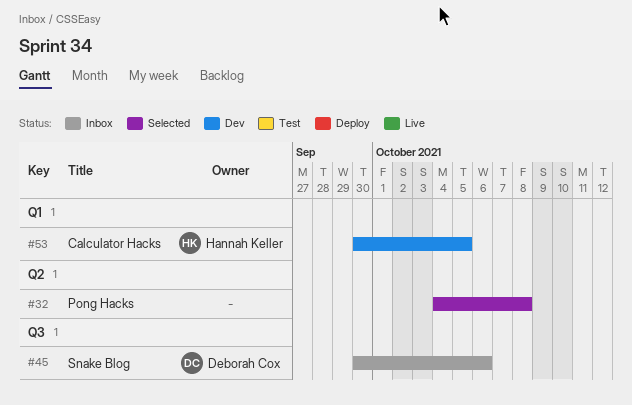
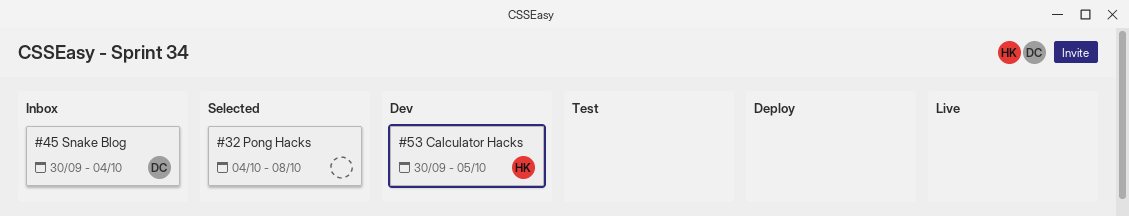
#45, due: Oct 6 -> Oct 4

